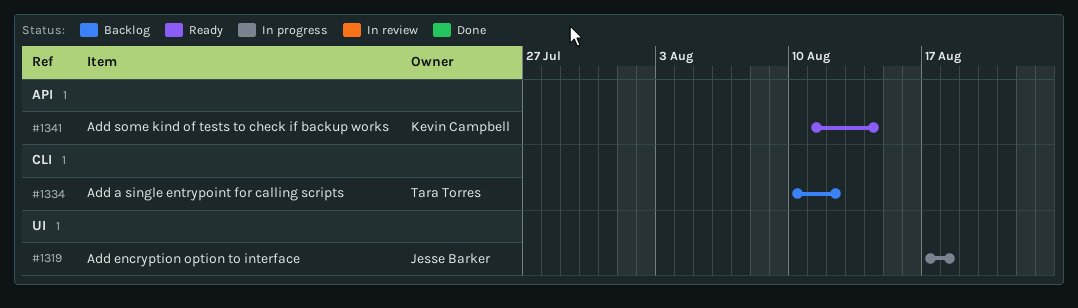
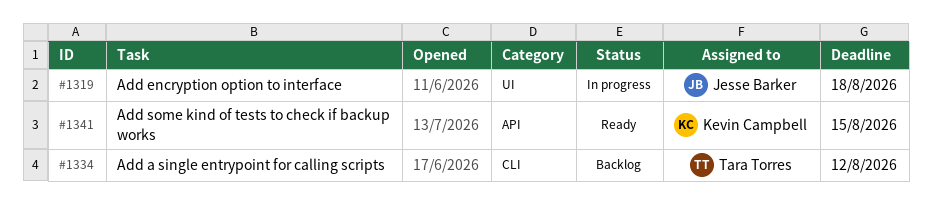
#1341, due: Aug 14 -> Aug 15

